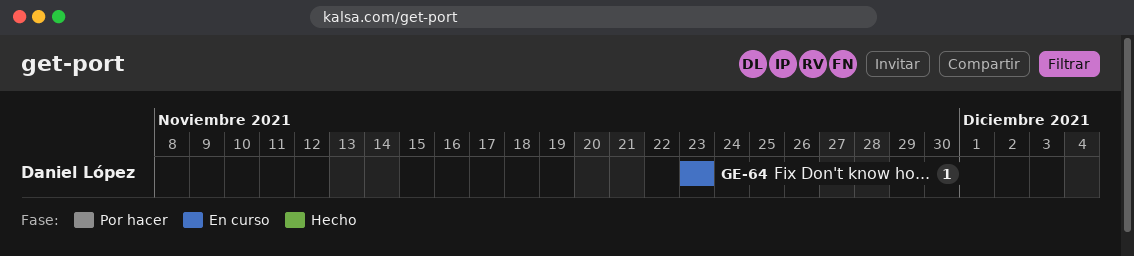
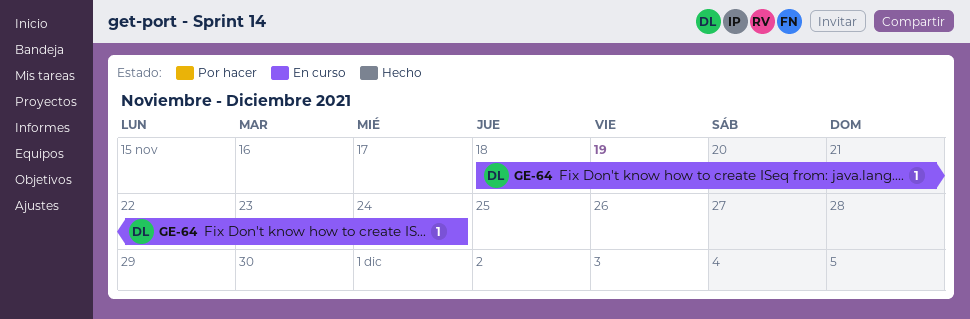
GE-64, start: Nov 23 -> Nov 18
GE-64, due: Nov 23 -> Nov 24

